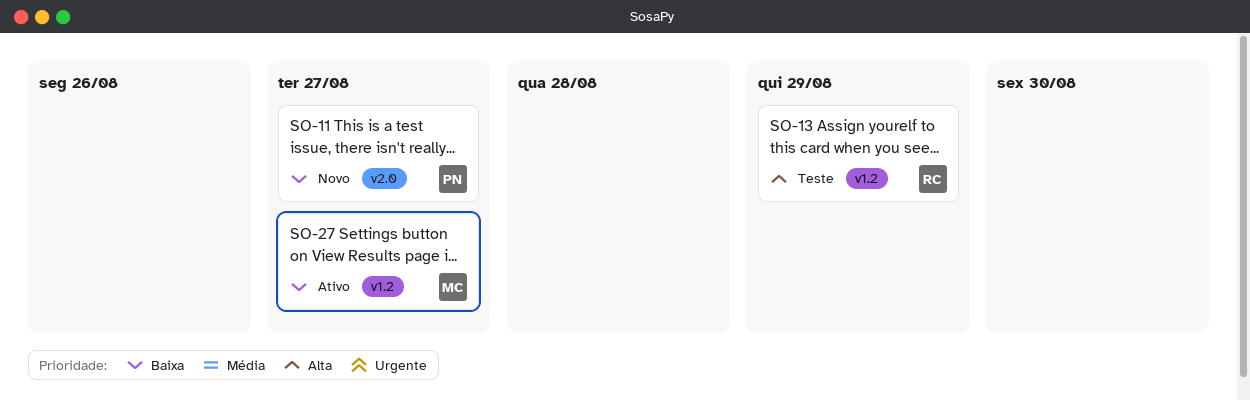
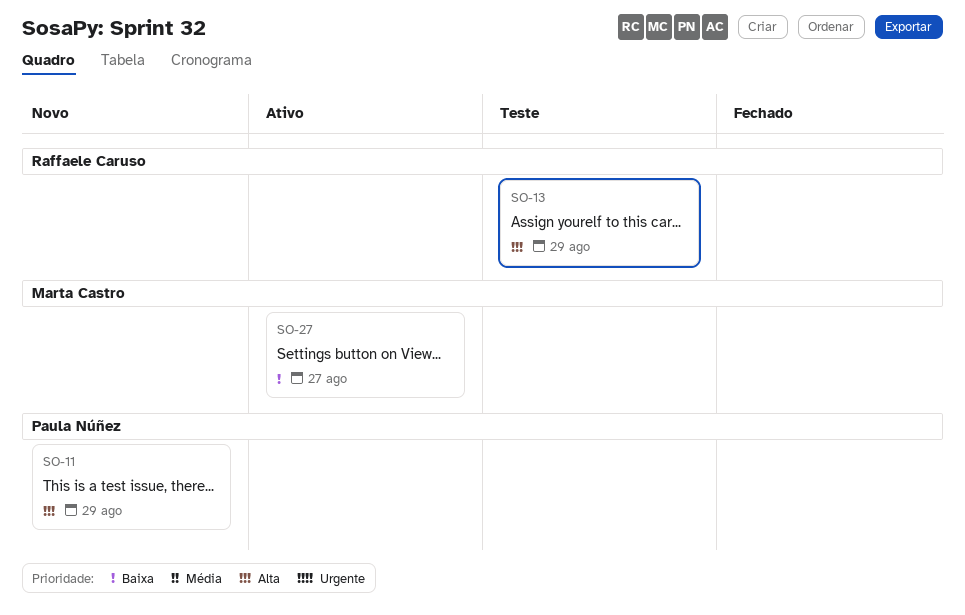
SO-11, priority: Baixa -> Alta
SO-11, due: Aug 27 -> Aug 29

